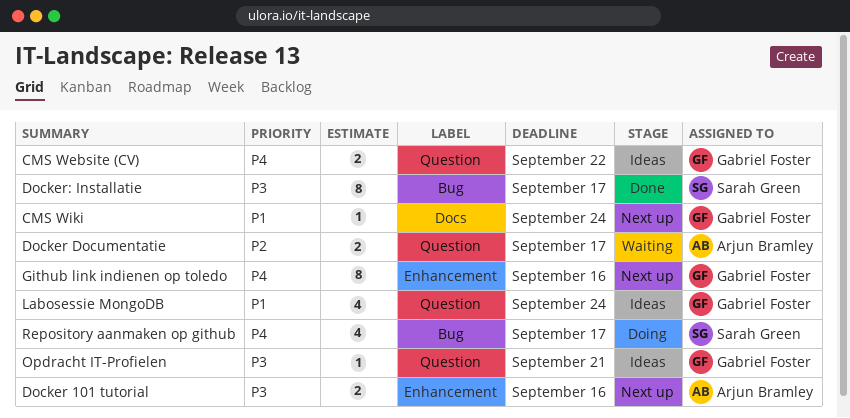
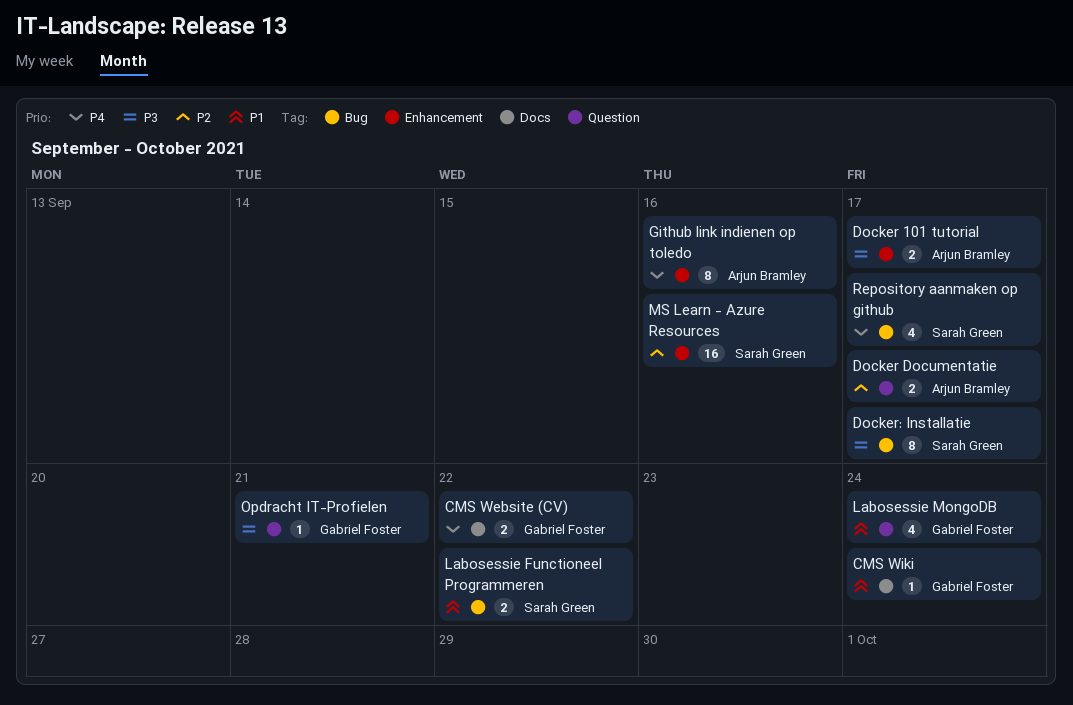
CMS Website (CV), label: Question -> Docs
Docker 101 tutorial, due: Sep 16 -> Sep 17
Github link indienen op toledo, owner: Gabriel Foster -> Arjun Bramley
Labosessie Functioneel Programmeren: none -> present
MS Learn - Azure Resources: none -> present

